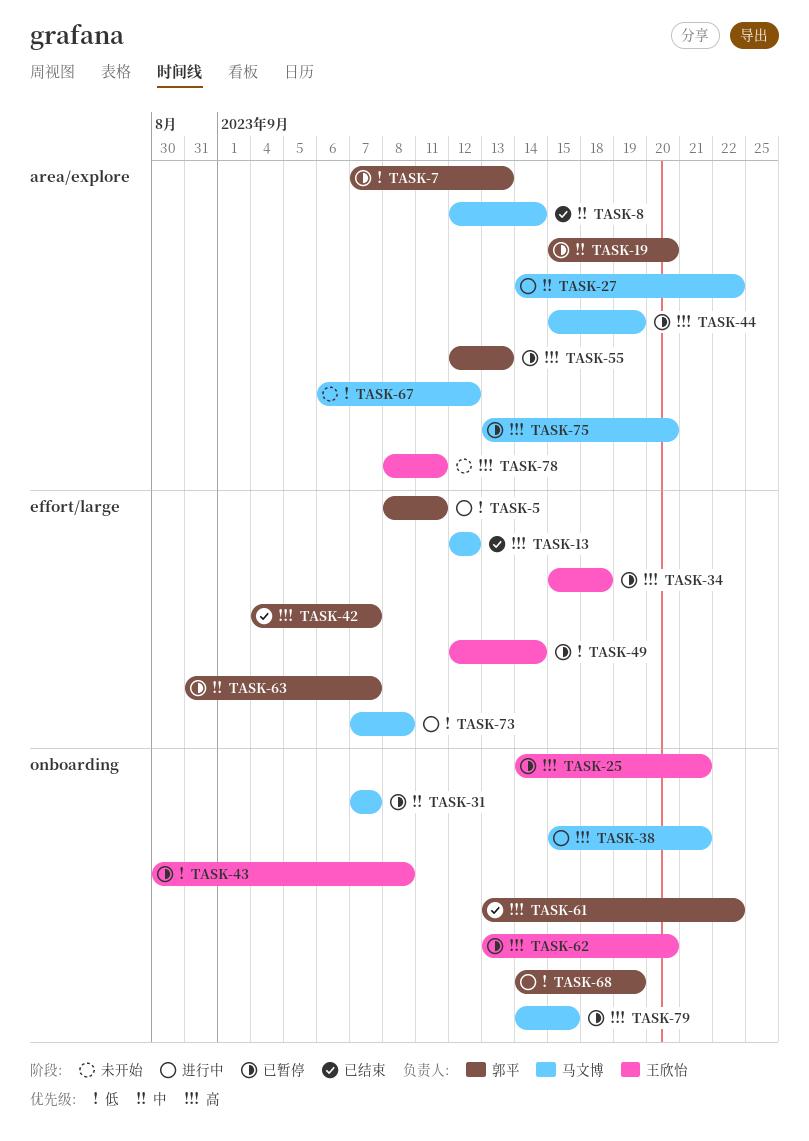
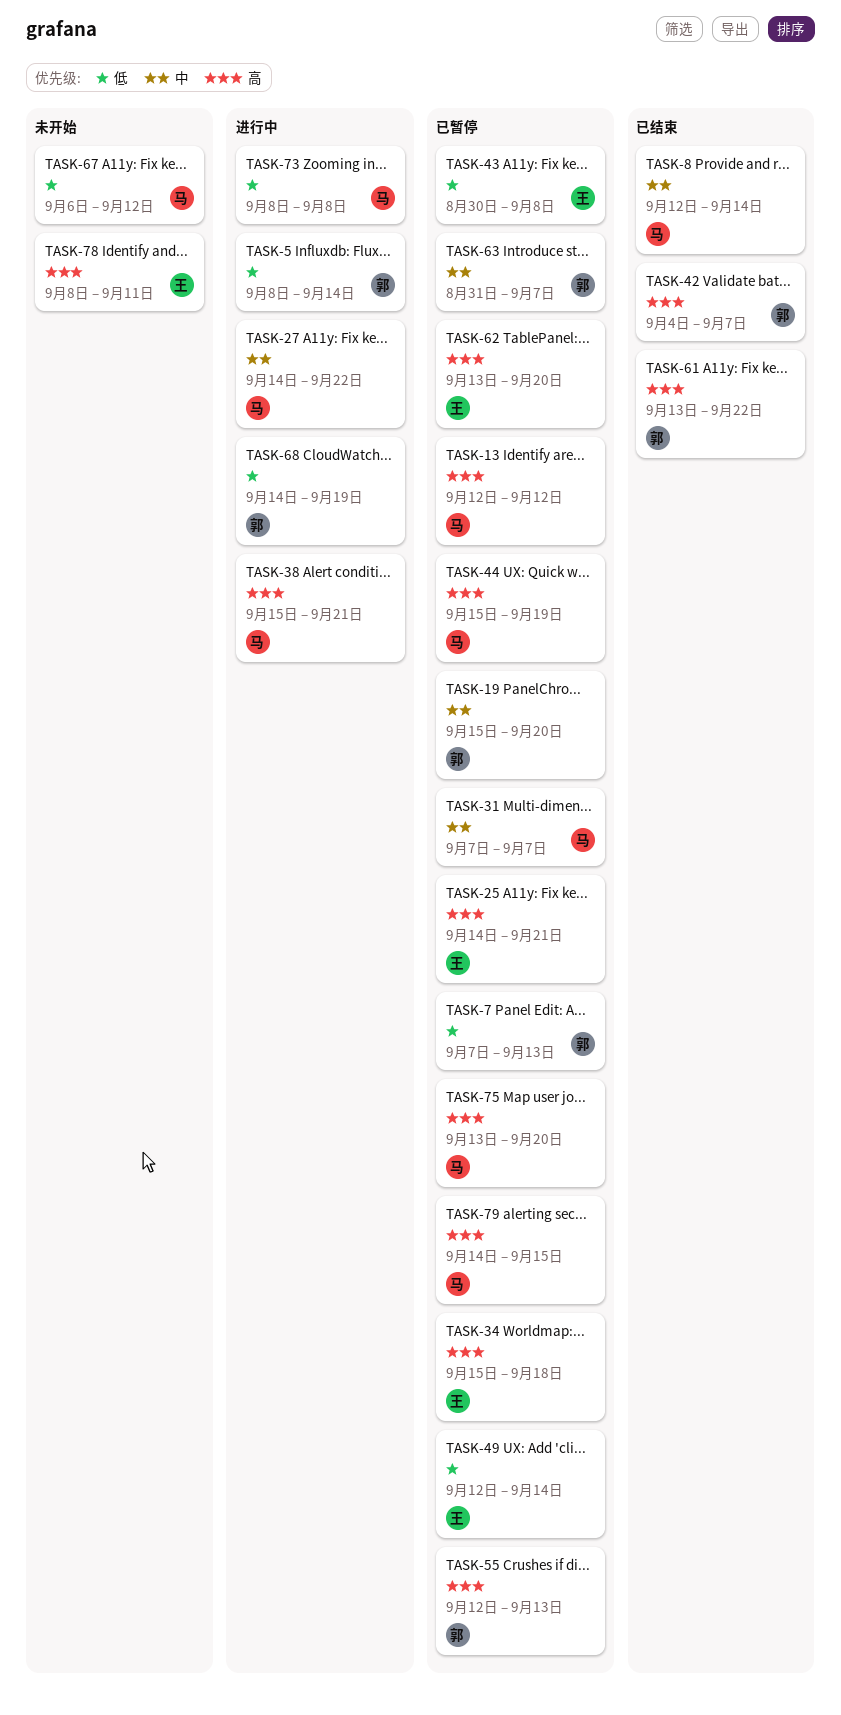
TASK-5, due: Sep 11 -> Sep 14
TASK-13, status: 已结束 -> 已暂停
TASK-73, start: Sep 7 -> Sep 8

